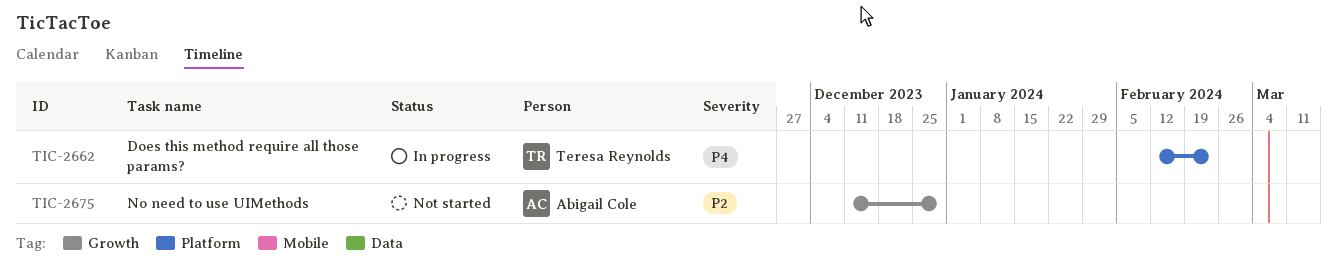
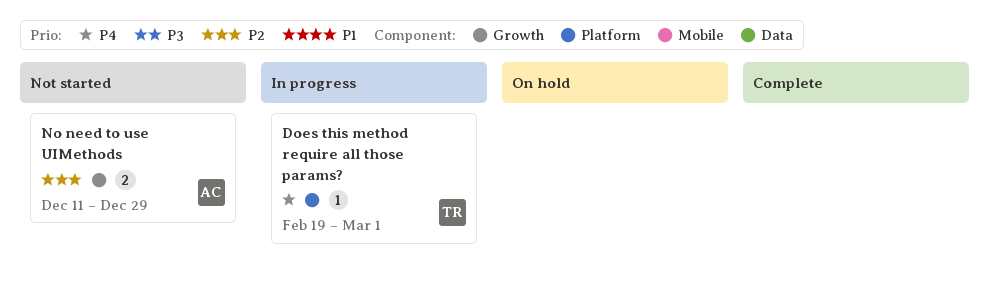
Does this method require all those params?, start: Feb 12 -> Feb 19
Does this method require all those params?, due: Feb 23 -> Mar 1

